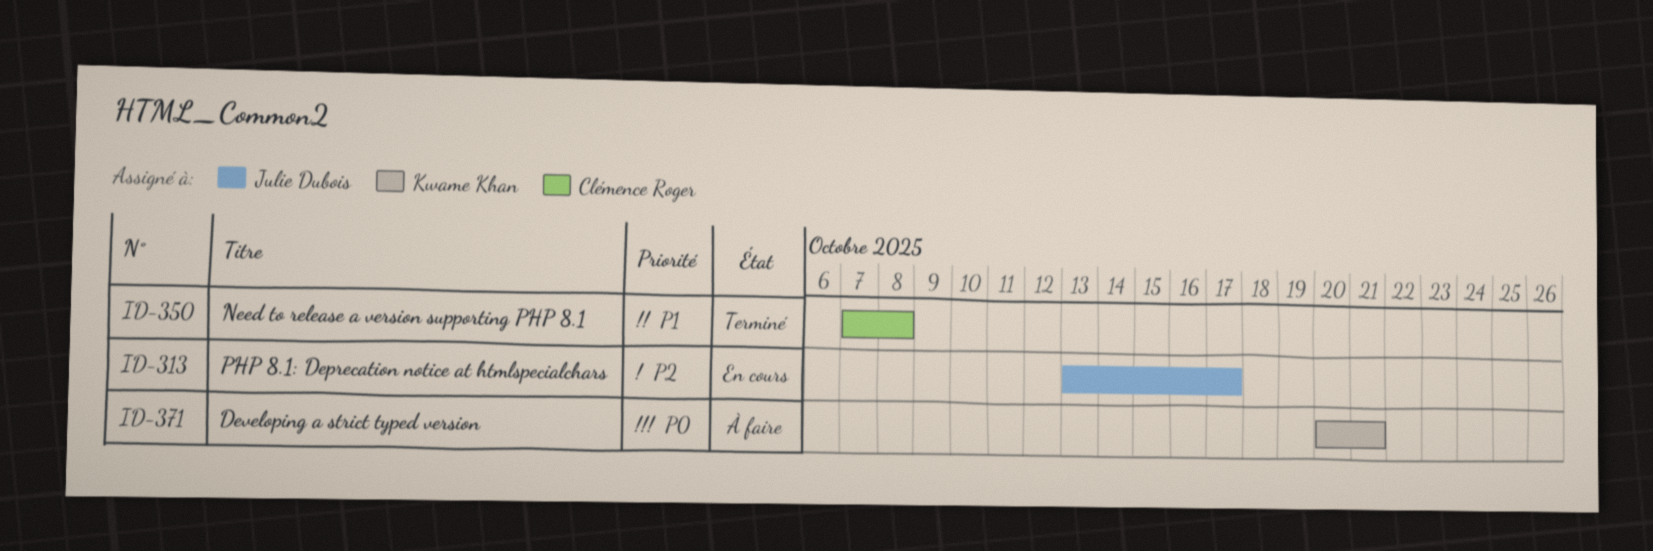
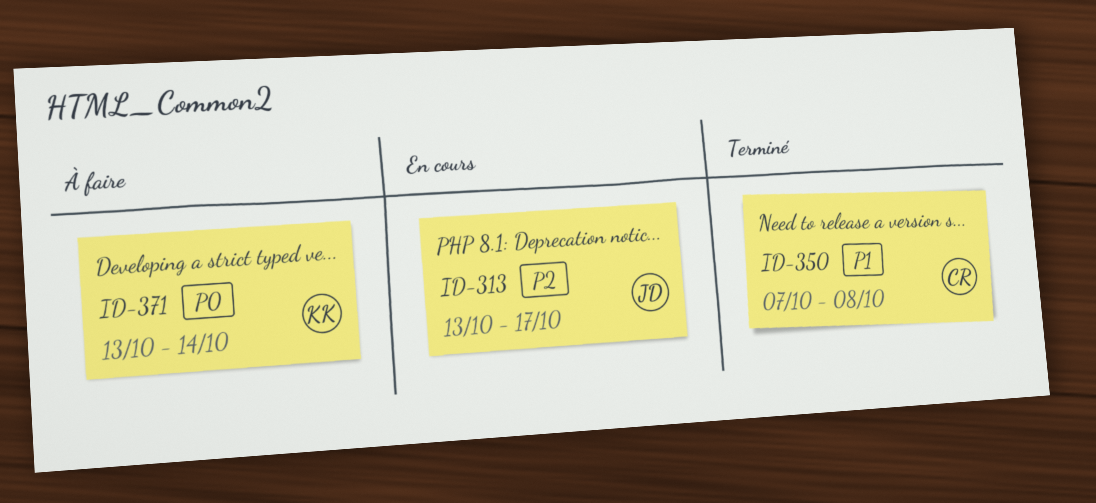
ID-371, start: Oct 20 -> Oct 13
ID-371, due: Oct 21 -> Oct 14

